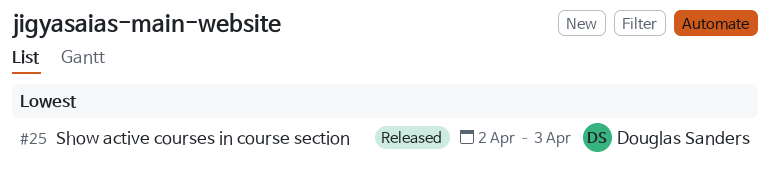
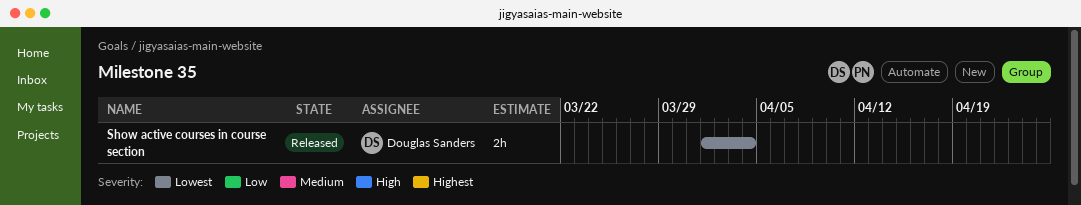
Show active courses in course section, start: Apr 2 -> Apr 1
Show active courses in course section, due: Apr 3 -> Apr 4

